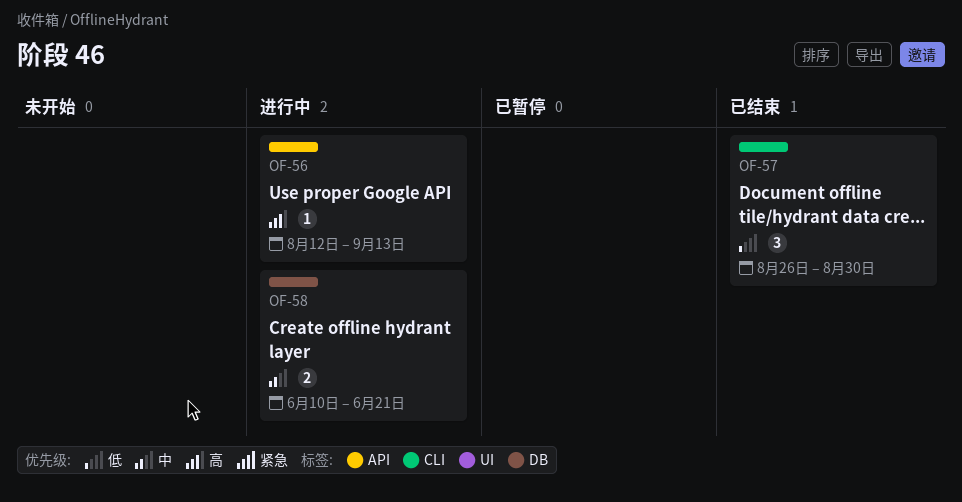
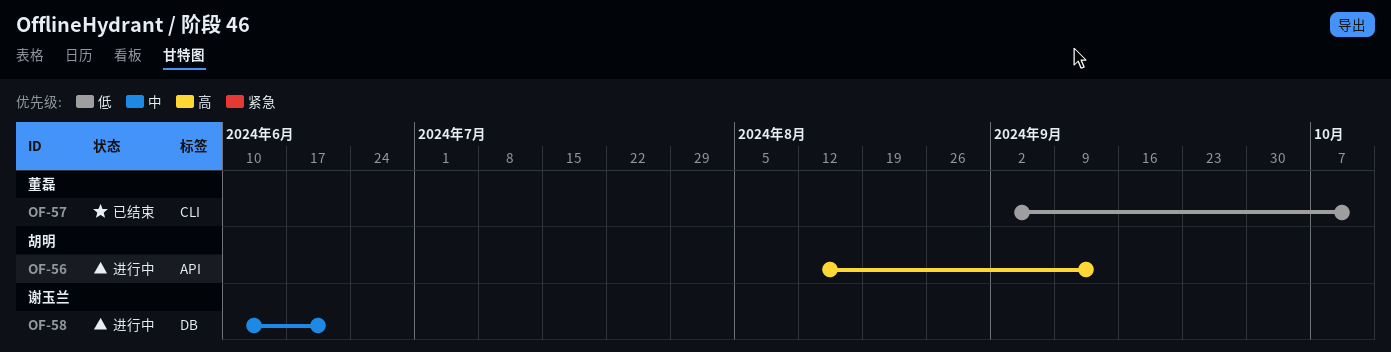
OF-57, start: Aug 26 -> Sep 2
OF-57, due: Aug 30 -> Oct 11

